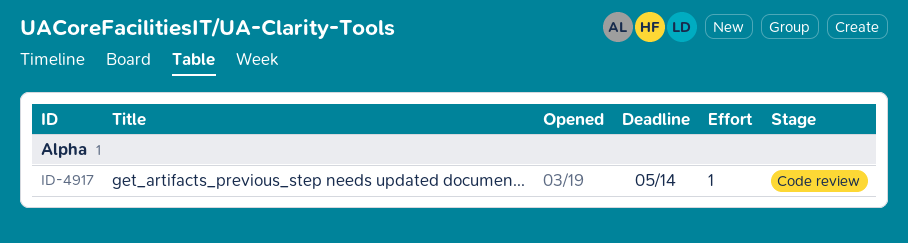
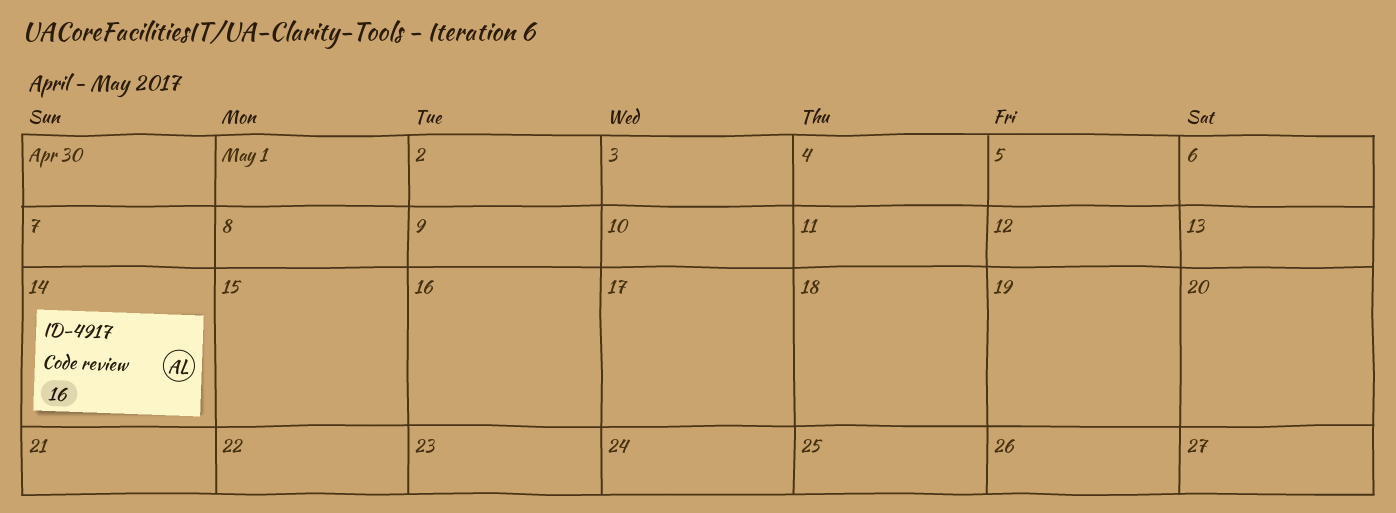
ID-4917, estimate: 1 -> 16

